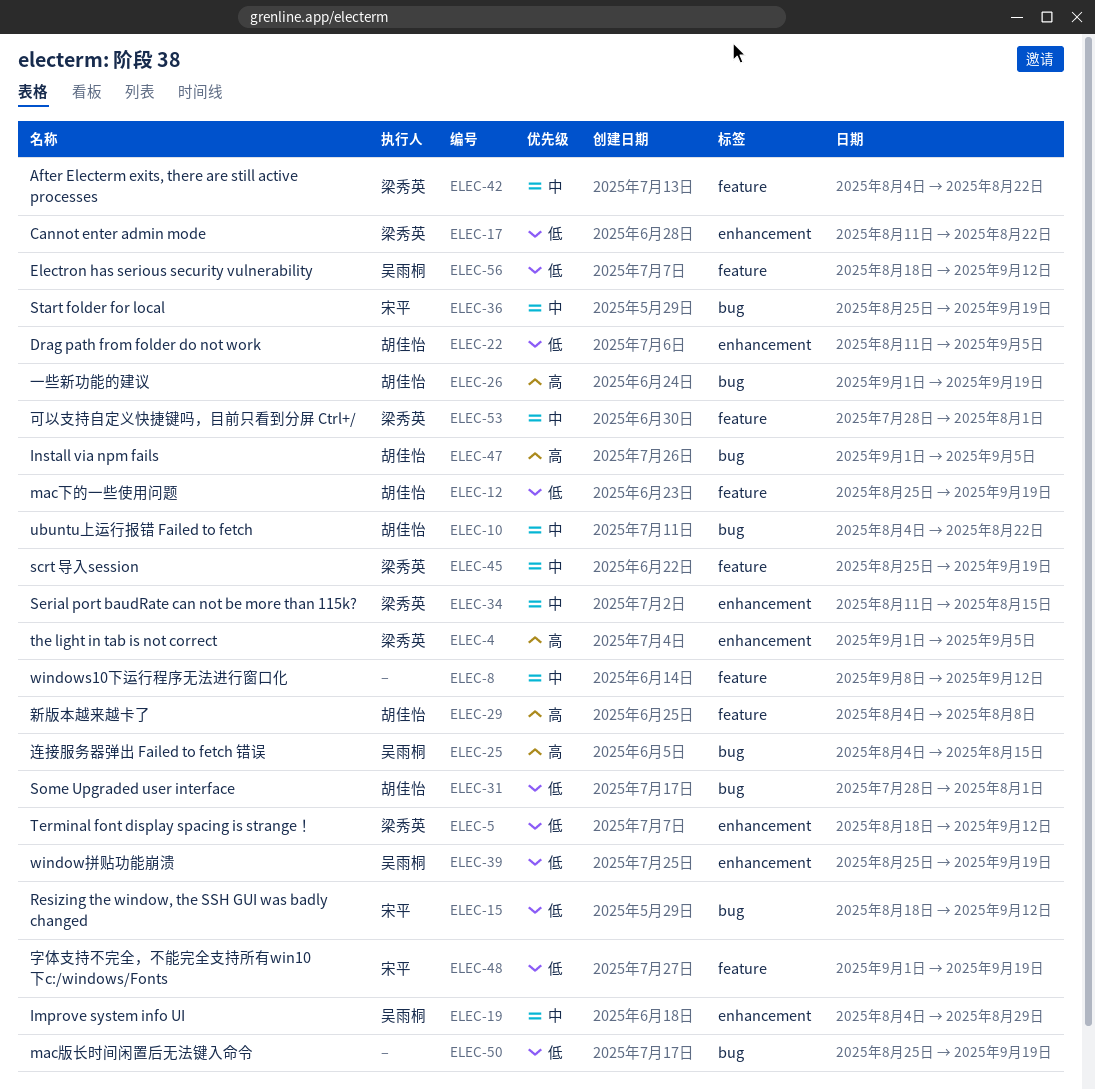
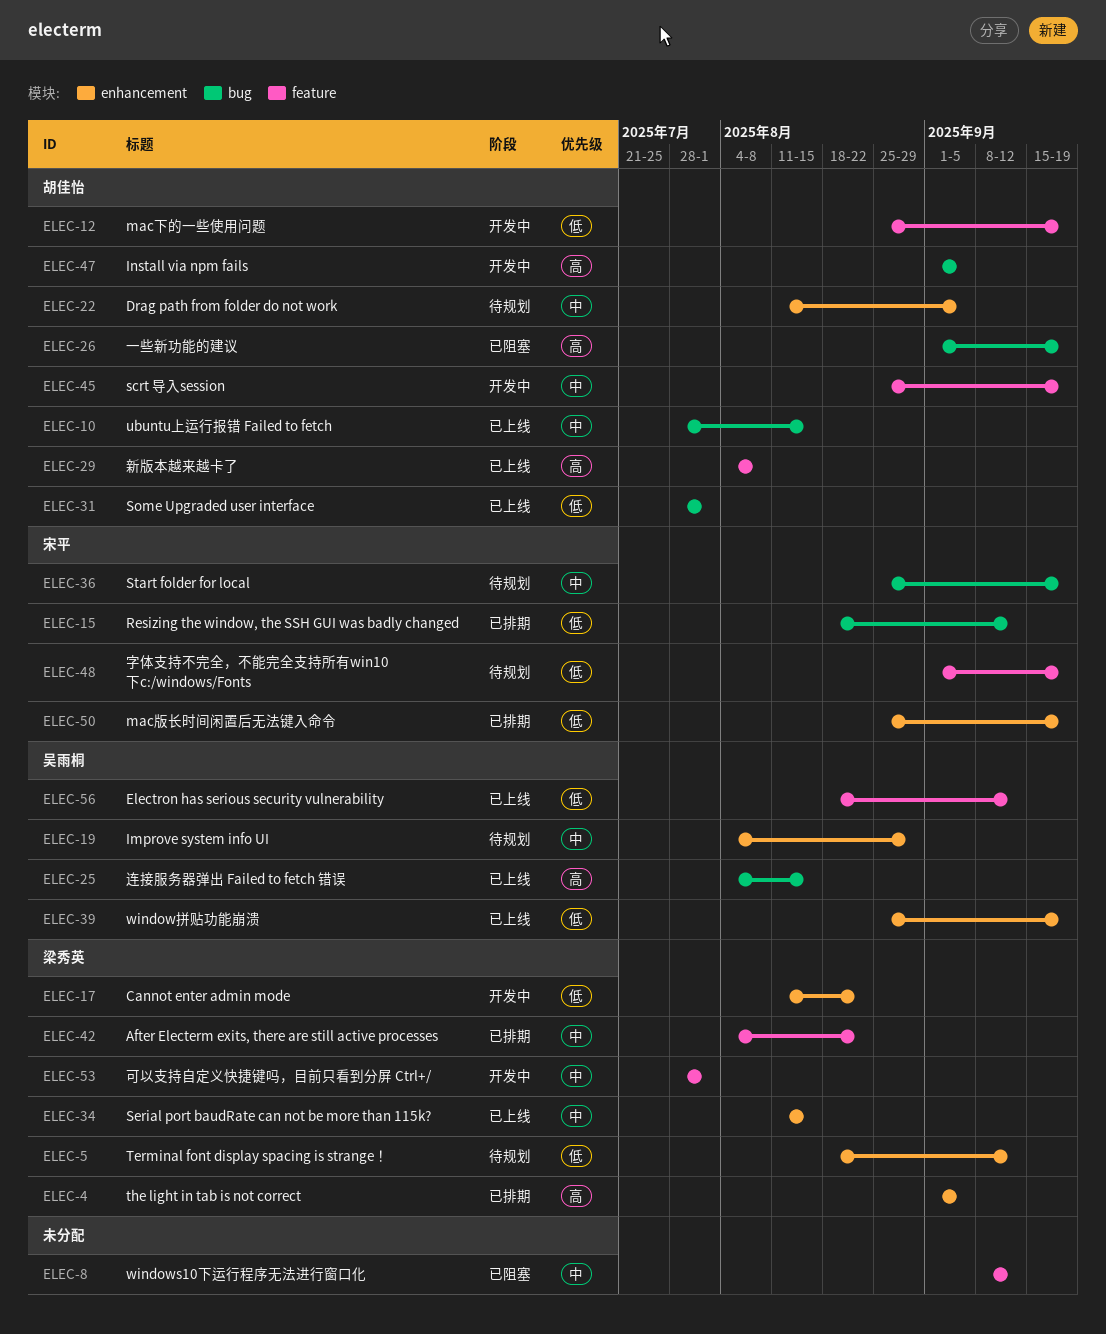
ELEC-10, start: Aug 4 -> Jul 28
ELEC-10, due: Aug 22 -> Aug 15
ELEC-22, priority: 低 -> 中
ELEC-45, owner: 梁秀英 -> 胡佳怡
ELEC-50, owner: none -> 宋平
ELEC-50, label: bug -> enhancement

